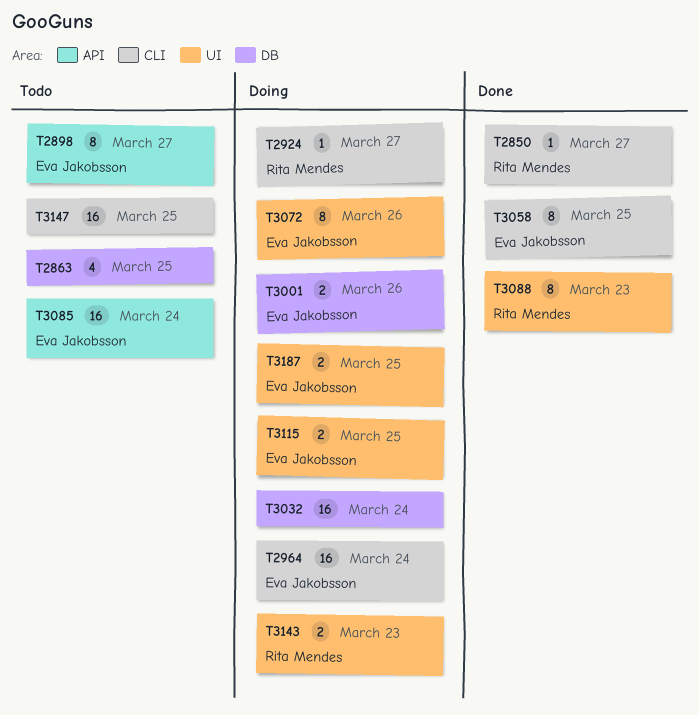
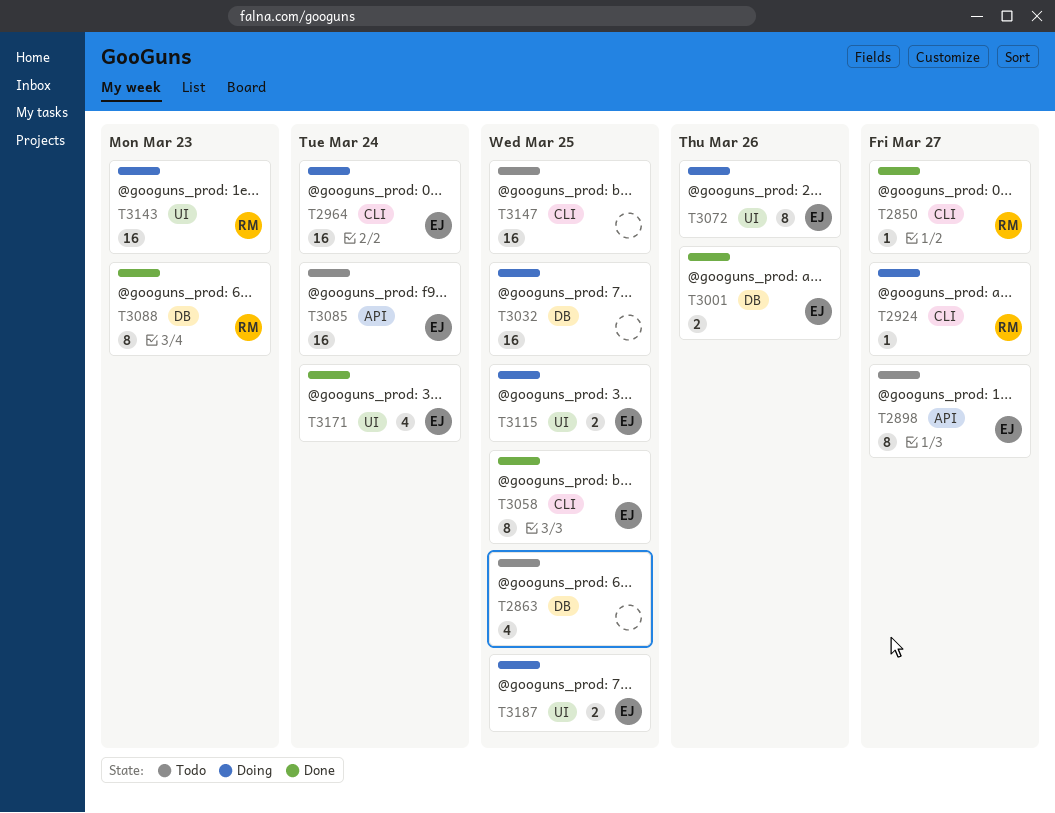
T3001, status: Doing -> Done
T3032, due: Mar 24 -> Mar 25
T3088, label: UI -> DB
T3143, estimate: 2 -> 16
T3171: none -> present

